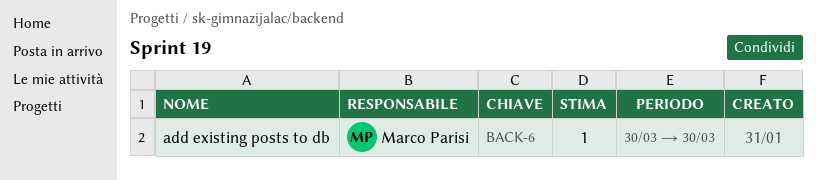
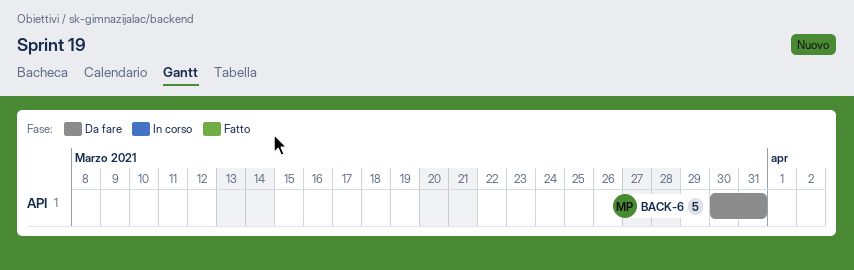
BACK-6, estimate: 1 -> 5
BACK-6, due: Mar 30 -> Mar 31

